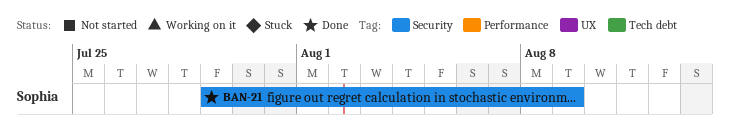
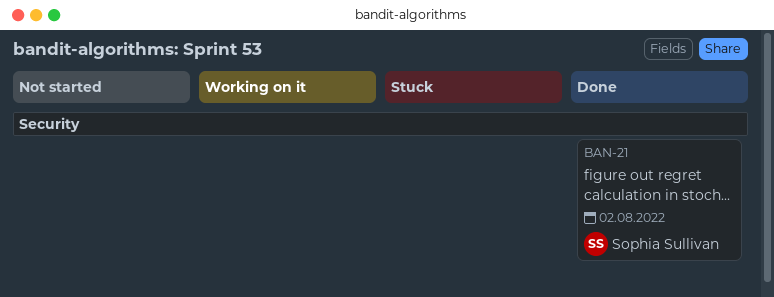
BAN-21, due: Aug 9 -> Aug 2

